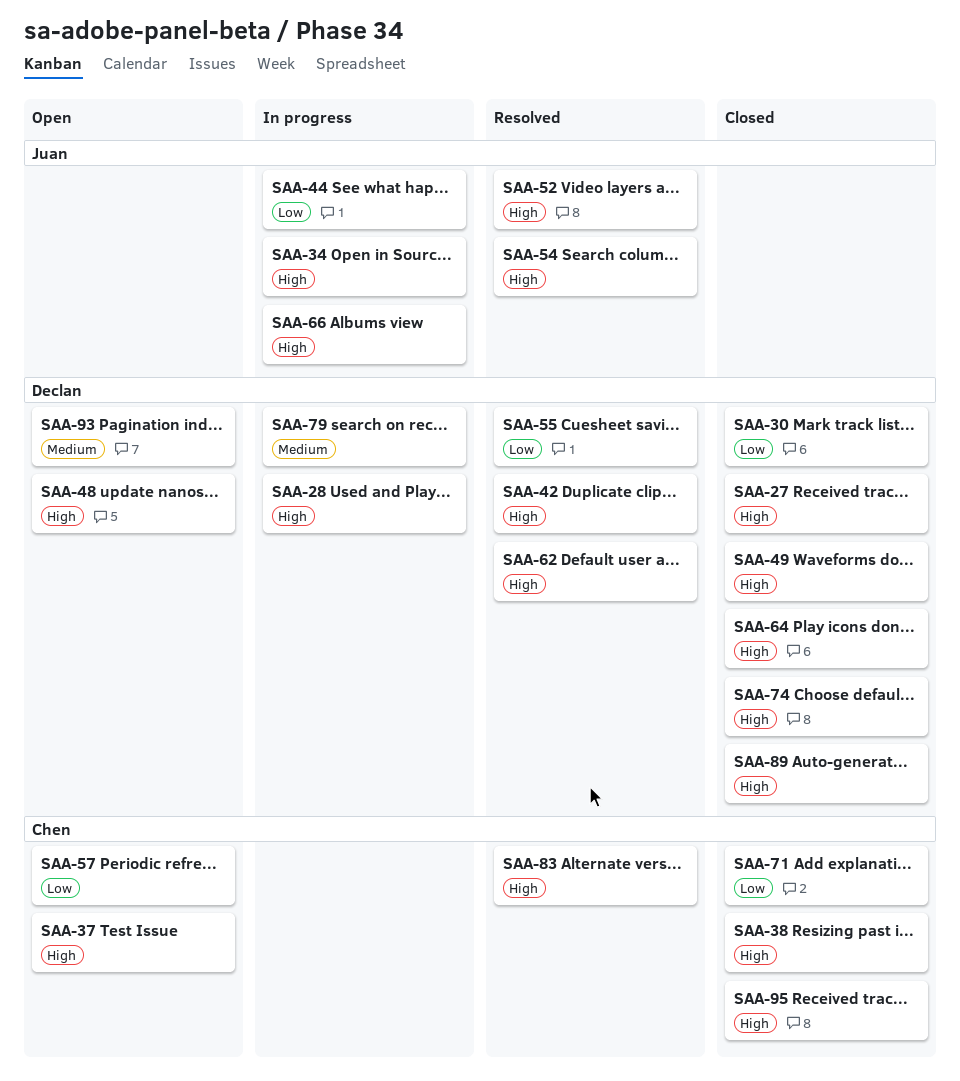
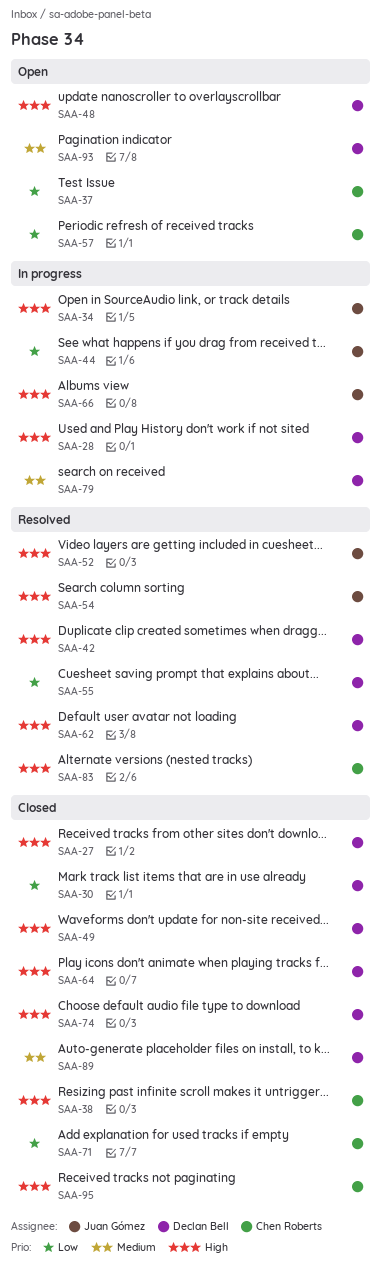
SAA-37, priority: High -> Low
SAA-89, priority: High -> Medium

